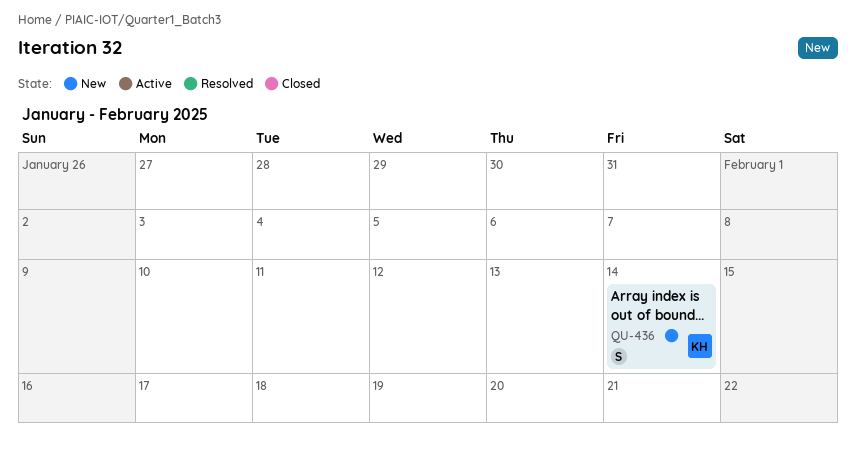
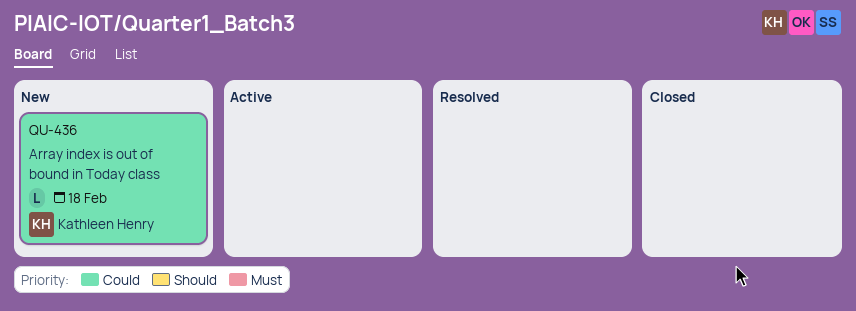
QU-436, estimate: S -> L
QU-436, due: Feb 14 -> Feb 18

